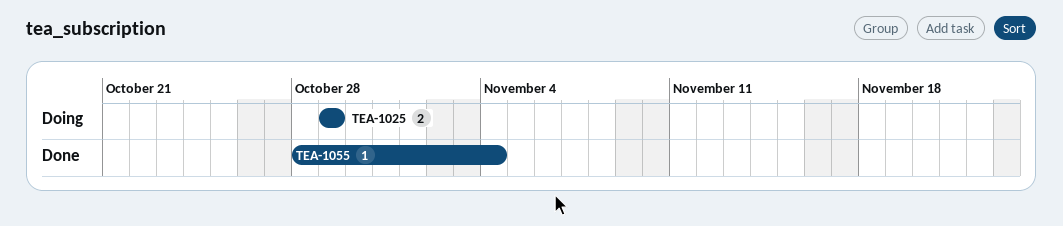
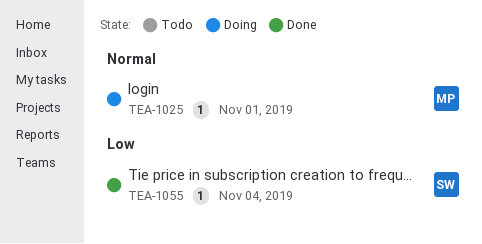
TEA-1025, estimate: 2 -> 1
TEA-1025, due: Oct 29 -> Nov 1

